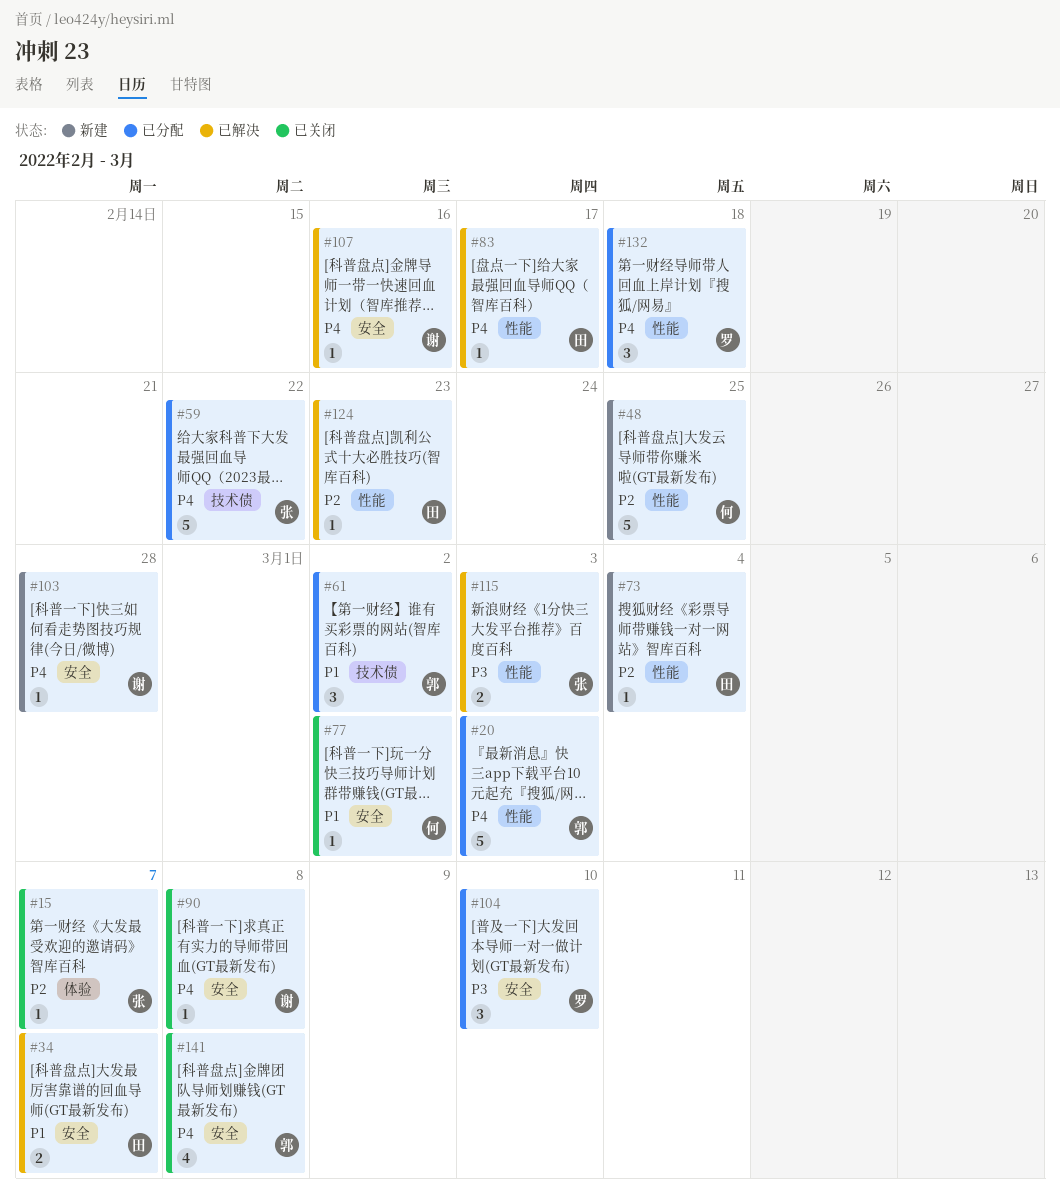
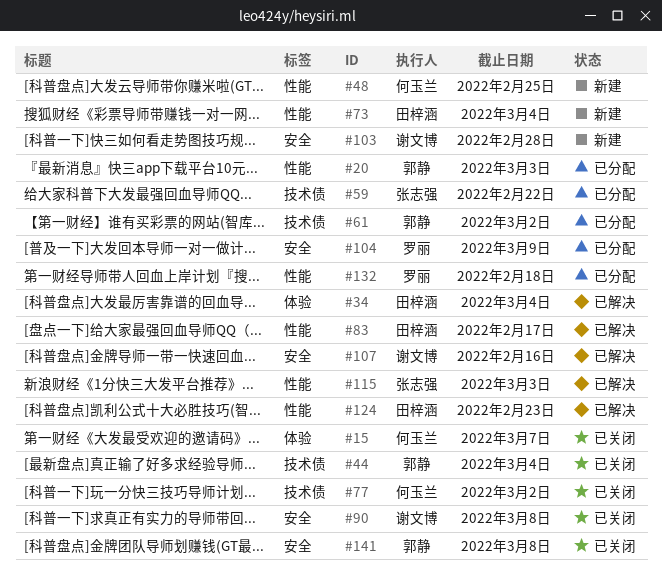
#15, owner: 张志强 -> 何玉兰
#34, label: 安全 -> 体验
#34, due: Mar 7 -> Mar 4
#44: none -> present
#77, label: 安全 -> 技术债
#104, due: Mar 10 -> Mar 9

